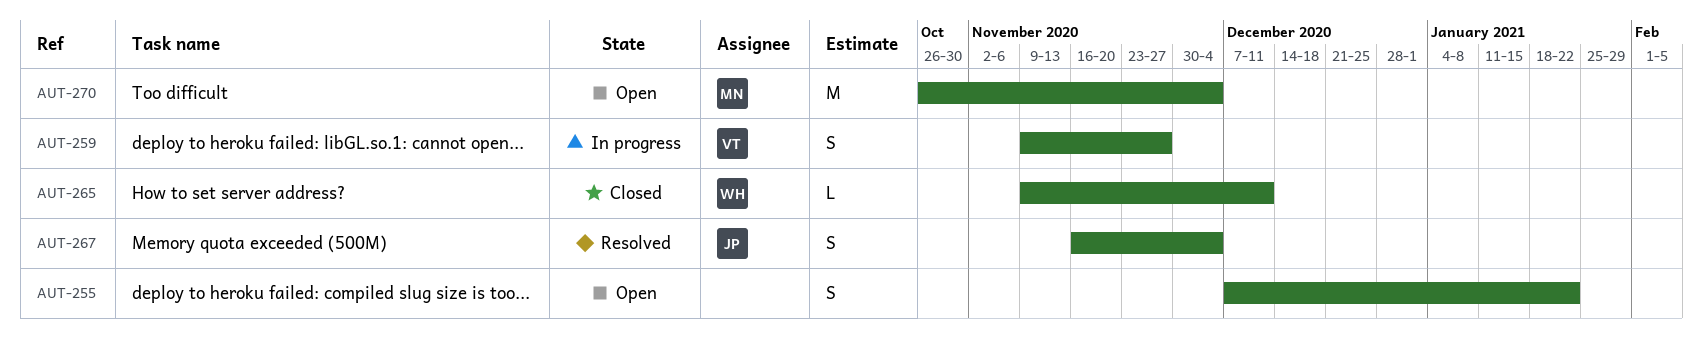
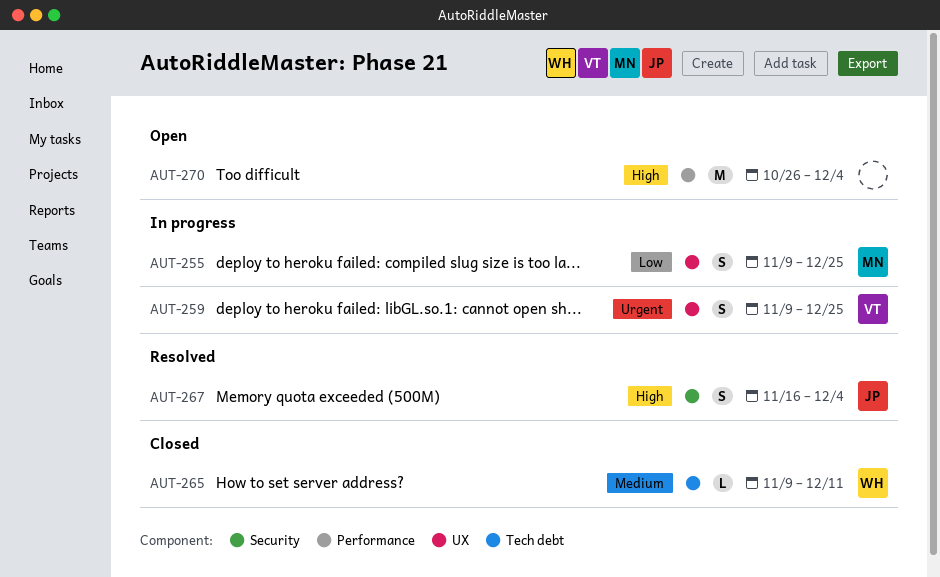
AUT-255, status: Open -> In progress
AUT-255, owner: none -> MN
AUT-255, start: Dec 7 -> Nov 9
AUT-255, due: Jan 22 -> Dec 25
AUT-259, due: Nov 27 -> Dec 25
AUT-270, owner: MN -> none

